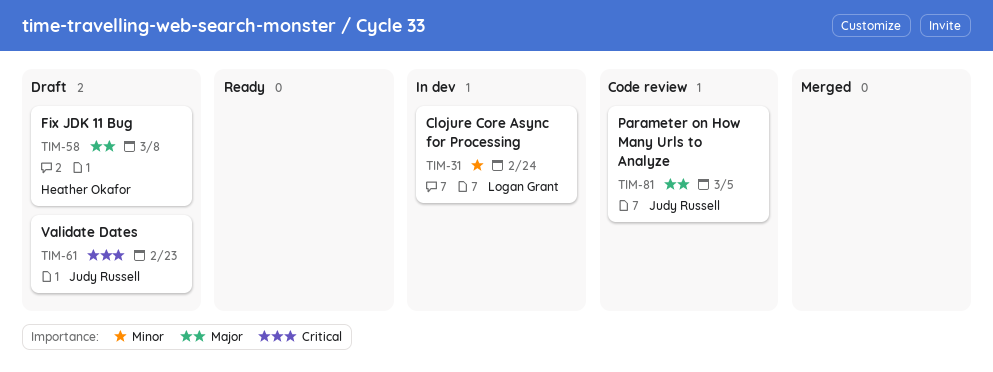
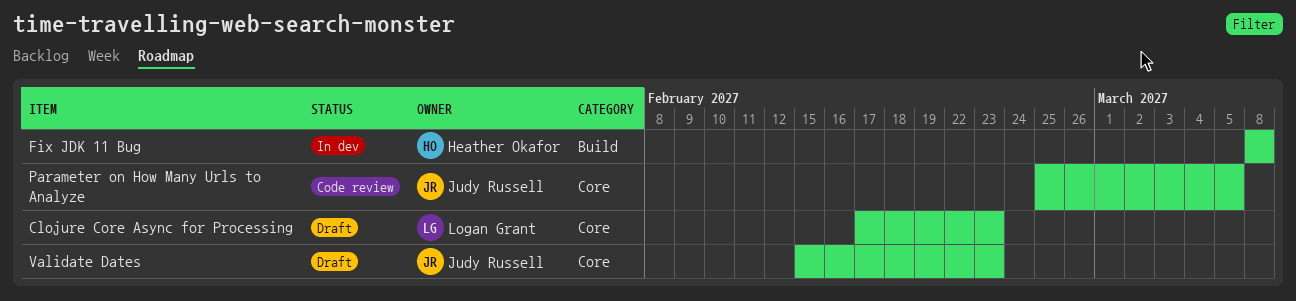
Clojure Core Async for Processing, status: In dev -> Draft
Clojure Core Async for Processing, due: Feb 24 -> Feb 23
Fix JDK 11 Bug, status: Draft -> In dev

